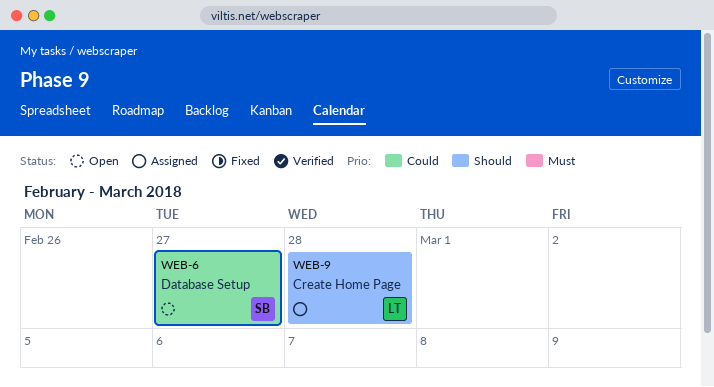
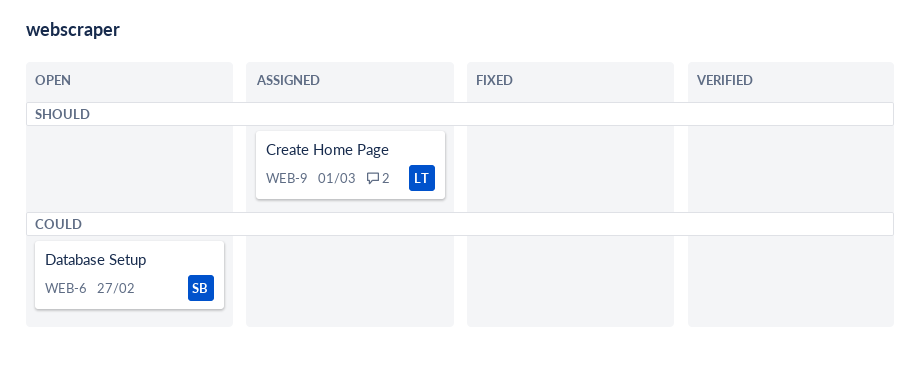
WEB-9, due: Feb 28 -> Mar 1

